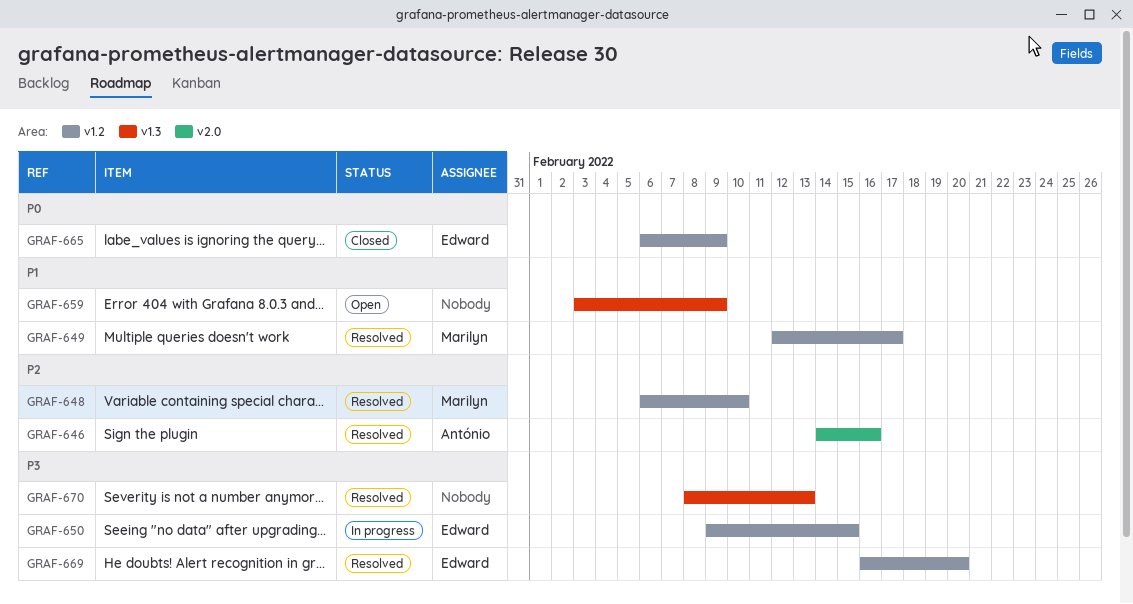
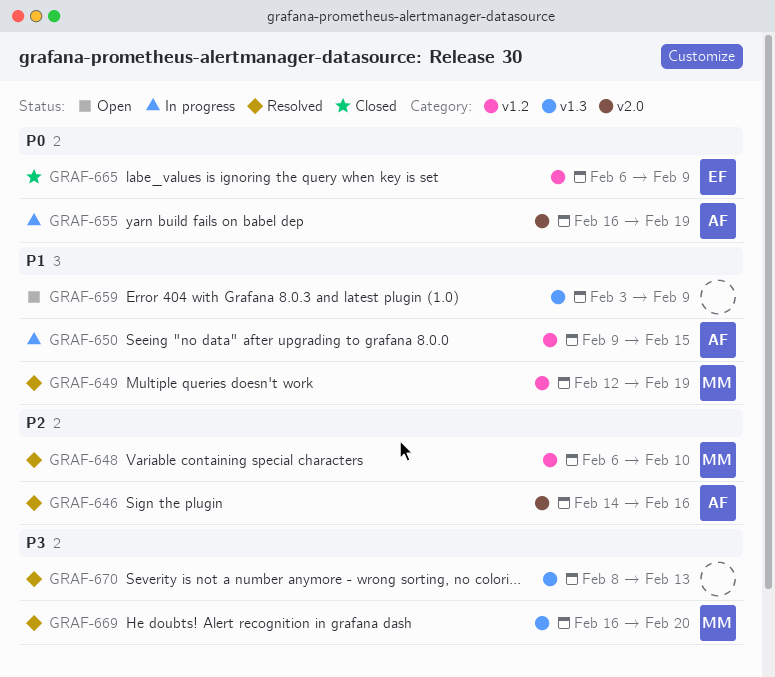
GRAF-649, due: Feb 17 -> Feb 19
GRAF-650, owner: Edward -> António
GRAF-650, priority: P3 -> P1
GRAF-655: none -> present
GRAF-669, owner: Edward -> Marilyn
GRAF-669, label: v1.2 -> v1.3

